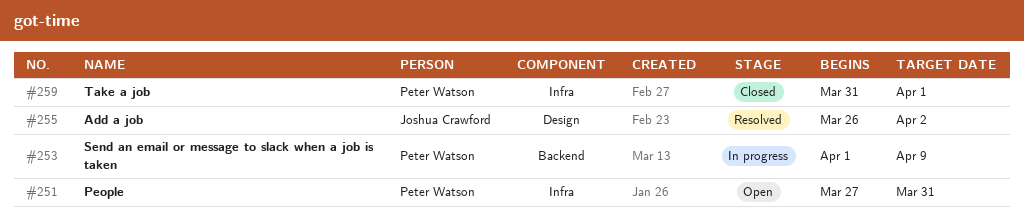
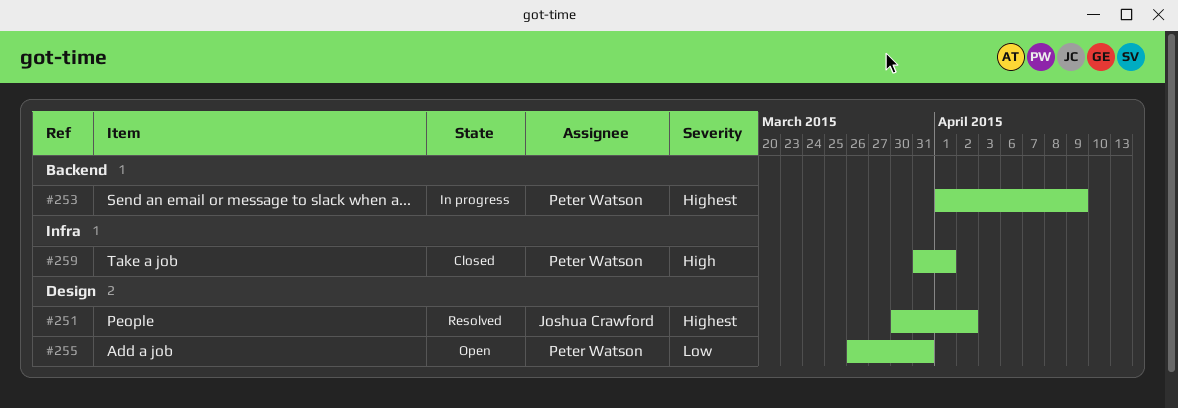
#251, status: Open -> Resolved
#251, owner: Peter Watson -> Joshua Crawford
#251, label: Infra -> Design
#251, start: Mar 27 -> Mar 30
#251, due: Mar 31 -> Apr 2
#255, status: Resolved -> Open
#255, owner: Joshua Crawford -> Peter Watson
#255, due: Apr 2 -> Mar 31

